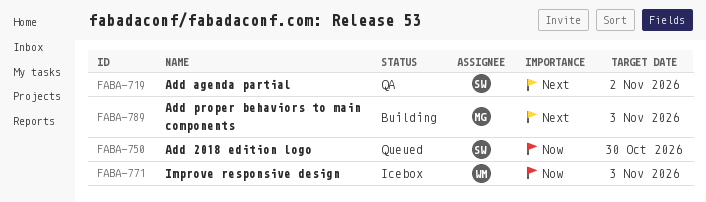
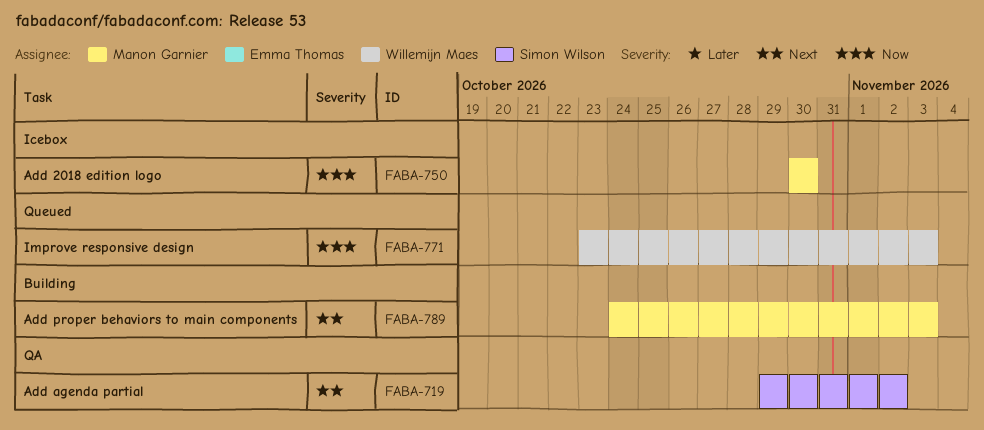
FABA-750, status: Queued -> Icebox
FABA-750, owner: Simon Wilson -> Manon Garnier
FABA-771, status: Icebox -> Queued

